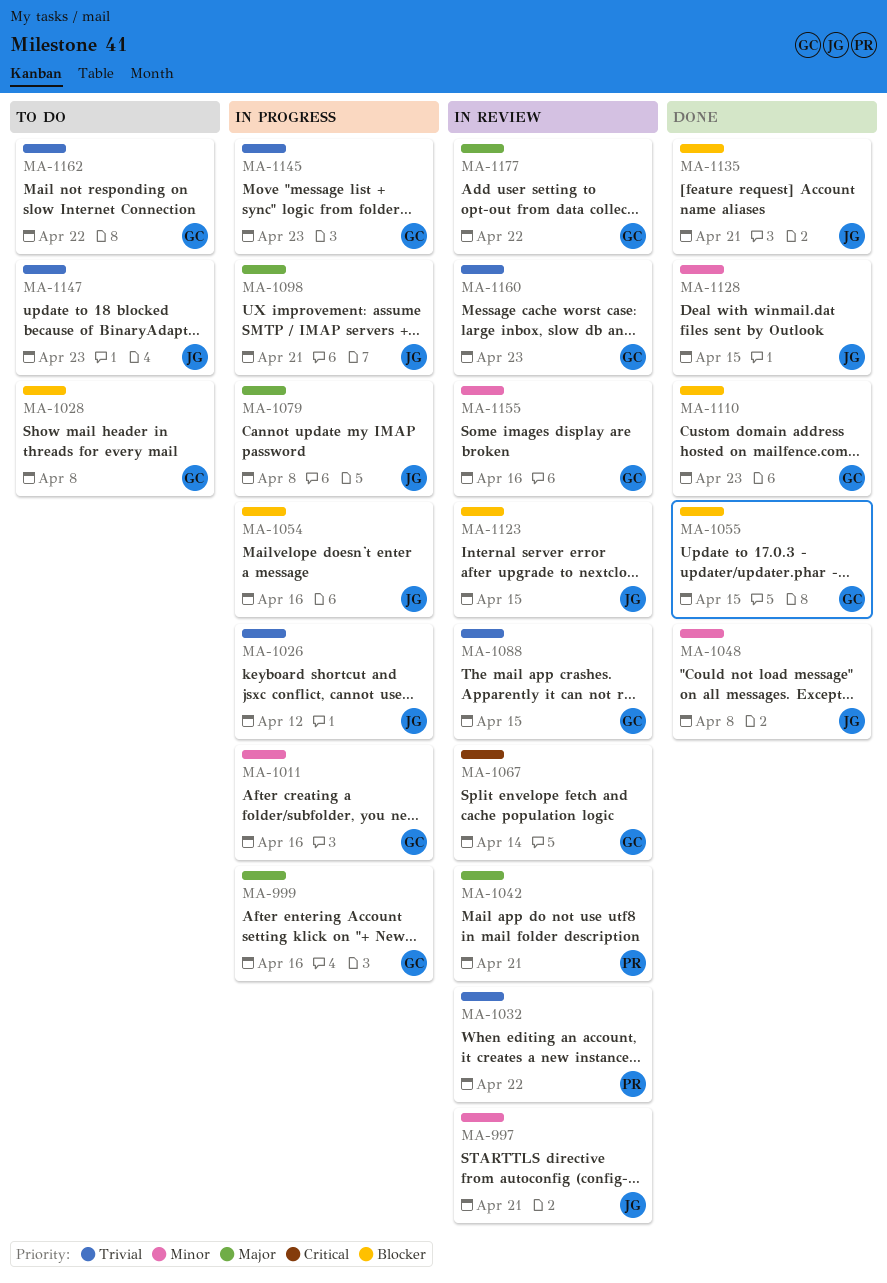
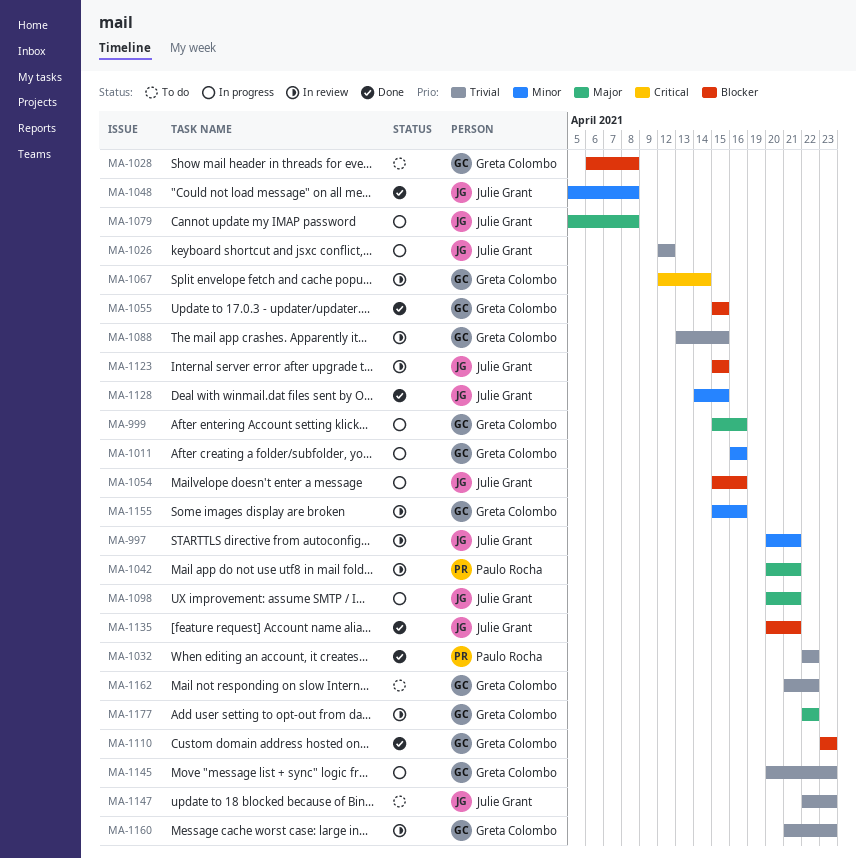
MA-1032, status: In review -> Done

